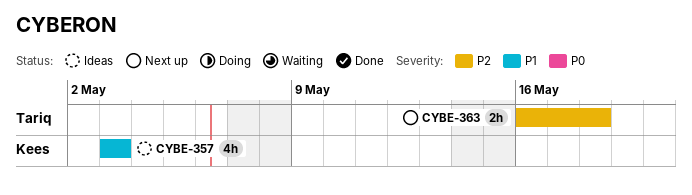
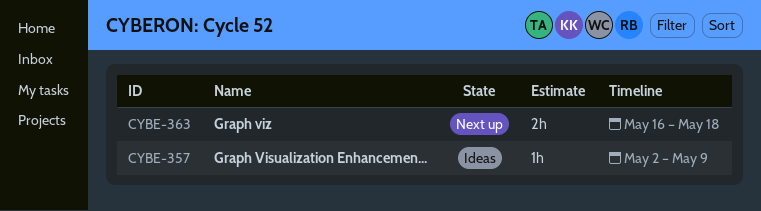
CYBE-357, estimate: 4h -> 1h
CYBE-357, start: May 3 -> May 2
CYBE-357, due: May 3 -> May 9

